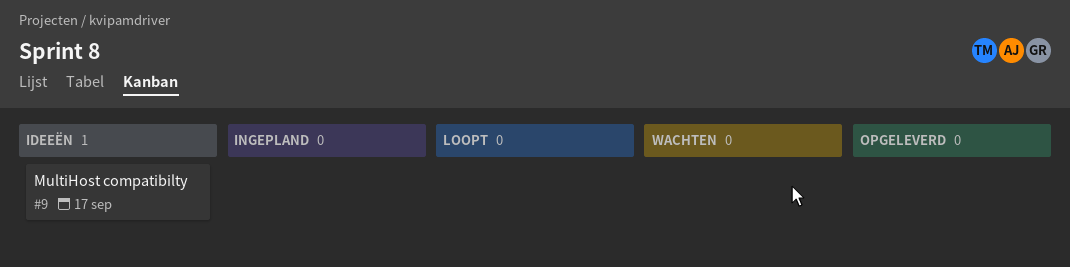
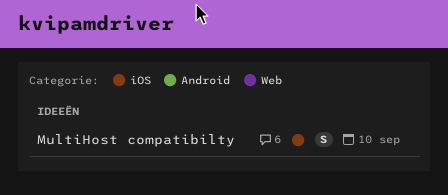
MultiHost compatibilty, due: Sep 17 -> Sep 10

